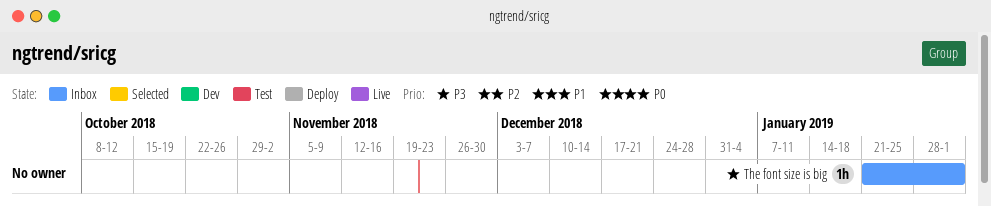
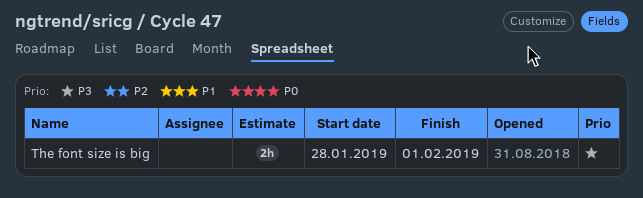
The font size is big, estimate: 1h -> 2h
The font size is big, start: Jan 21 -> Jan 28

